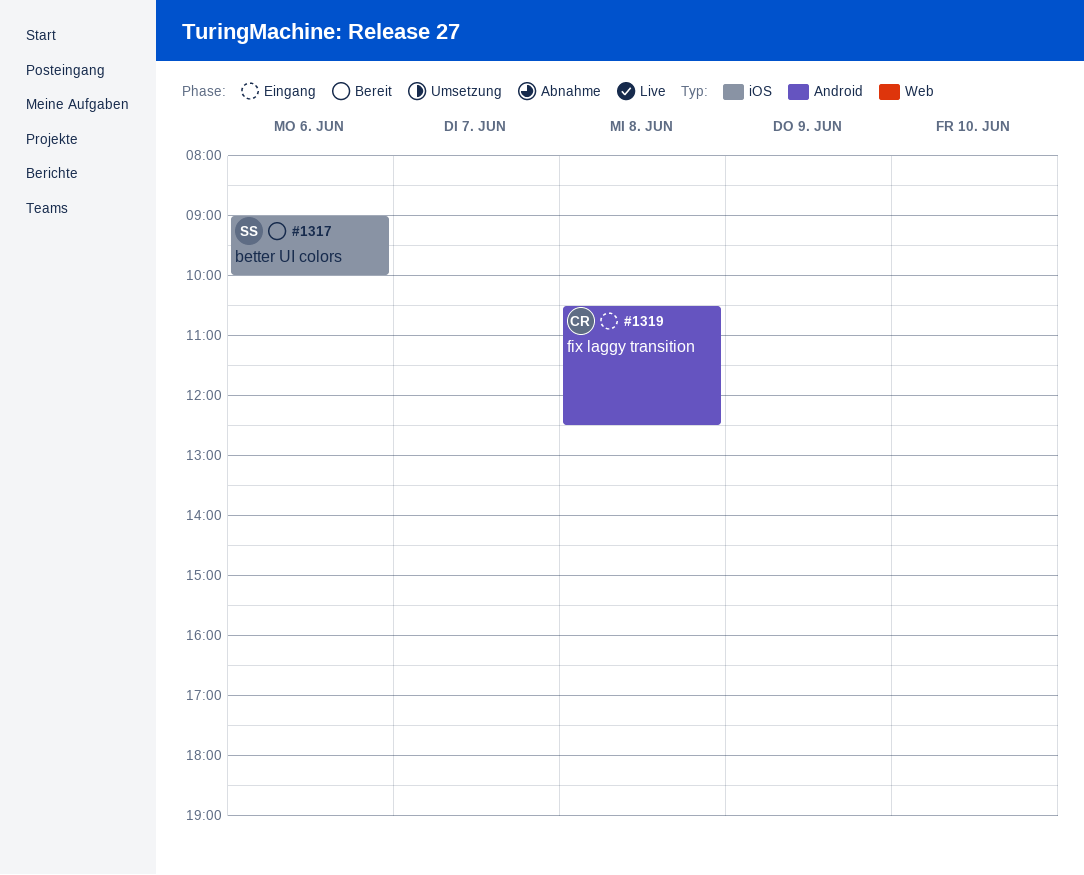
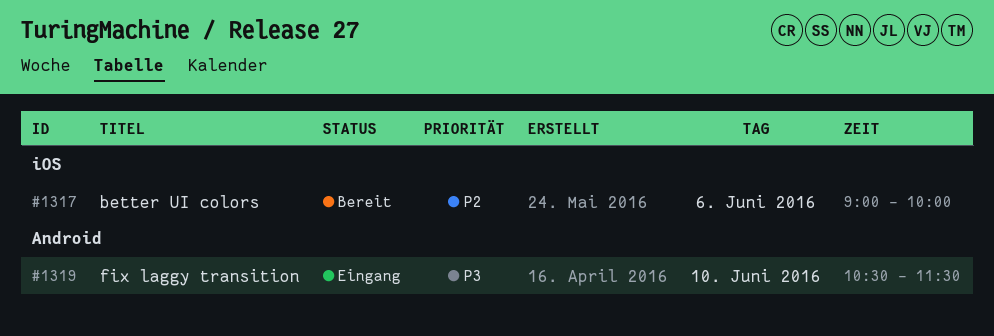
#1319, day: Jun 8 -> Jun 10
#1319, ends: 12:30 -> 11:30

